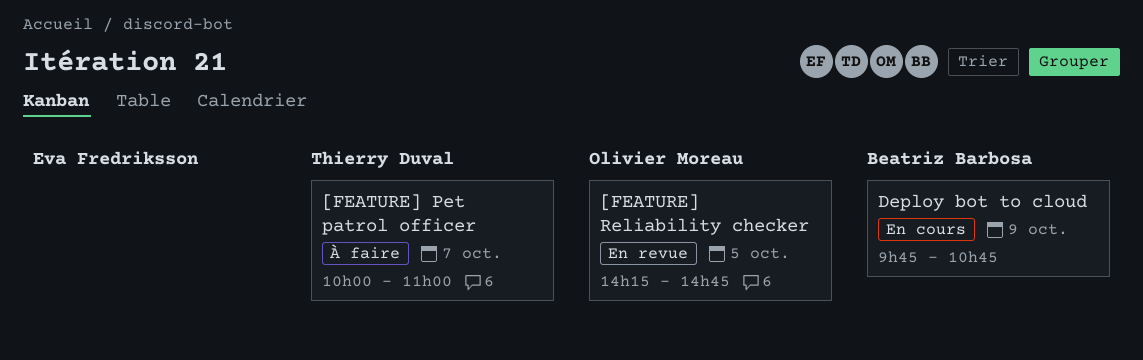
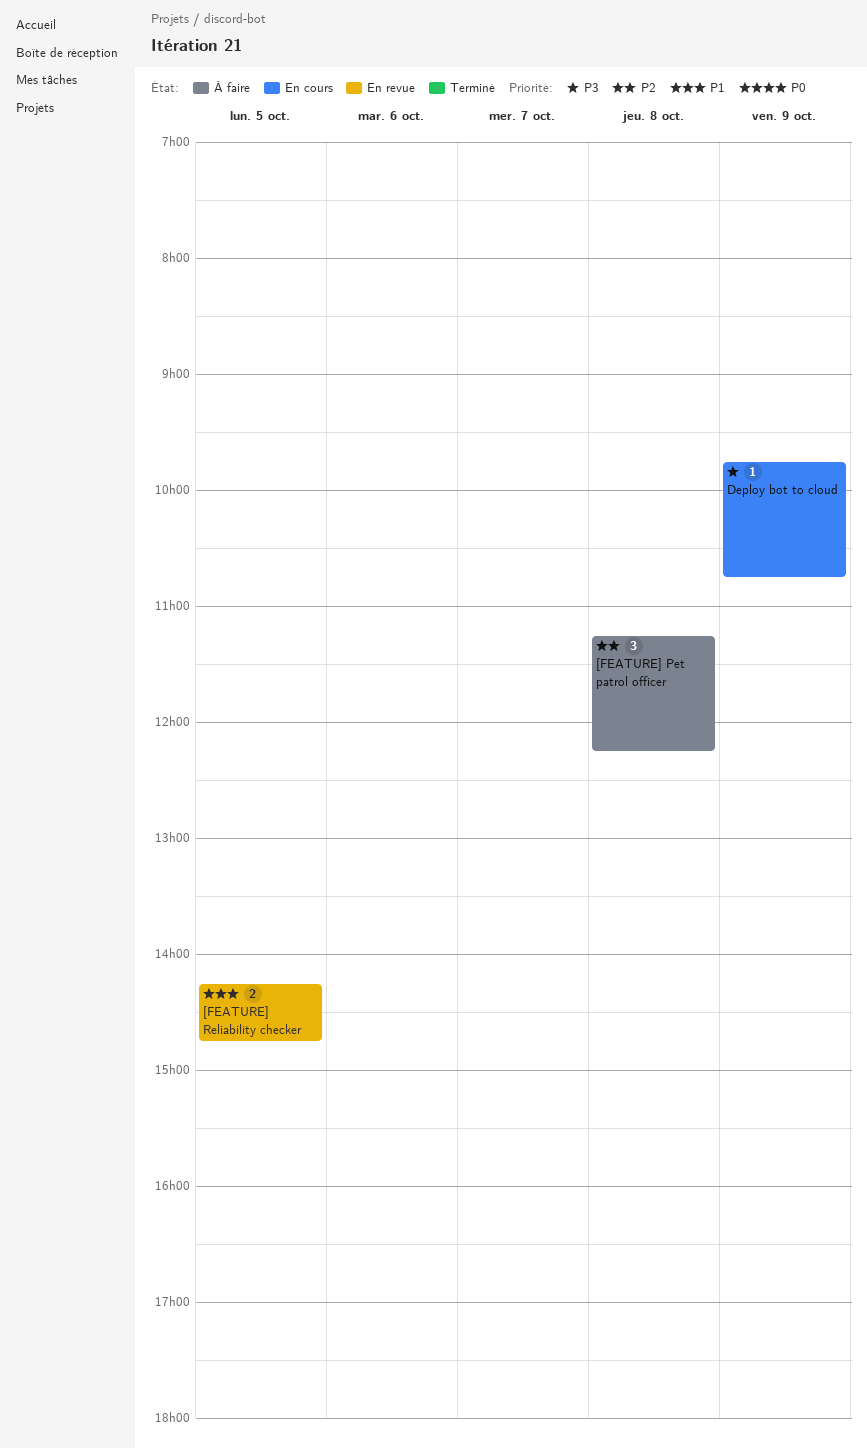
[FEATURE] Pet patrol officer, day: Oct 7 -> Oct 8
[FEATURE] Pet patrol officer, begins: 10:00 -> 11:15
[FEATURE] Pet patrol officer, ends: 11:00 -> 12:15

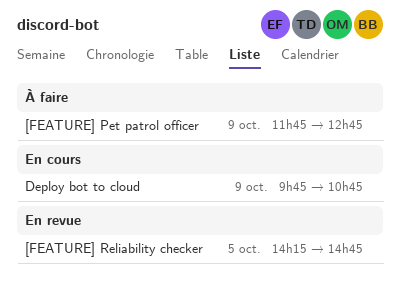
[FEATURE] Pet patrol officer, day: Oct 8 -> Oct 9
[FEATURE] Pet patrol officer, begins: 11:15 -> 11:45
[FEATURE] Pet patrol officer, ends: 12:15 -> 12:45

